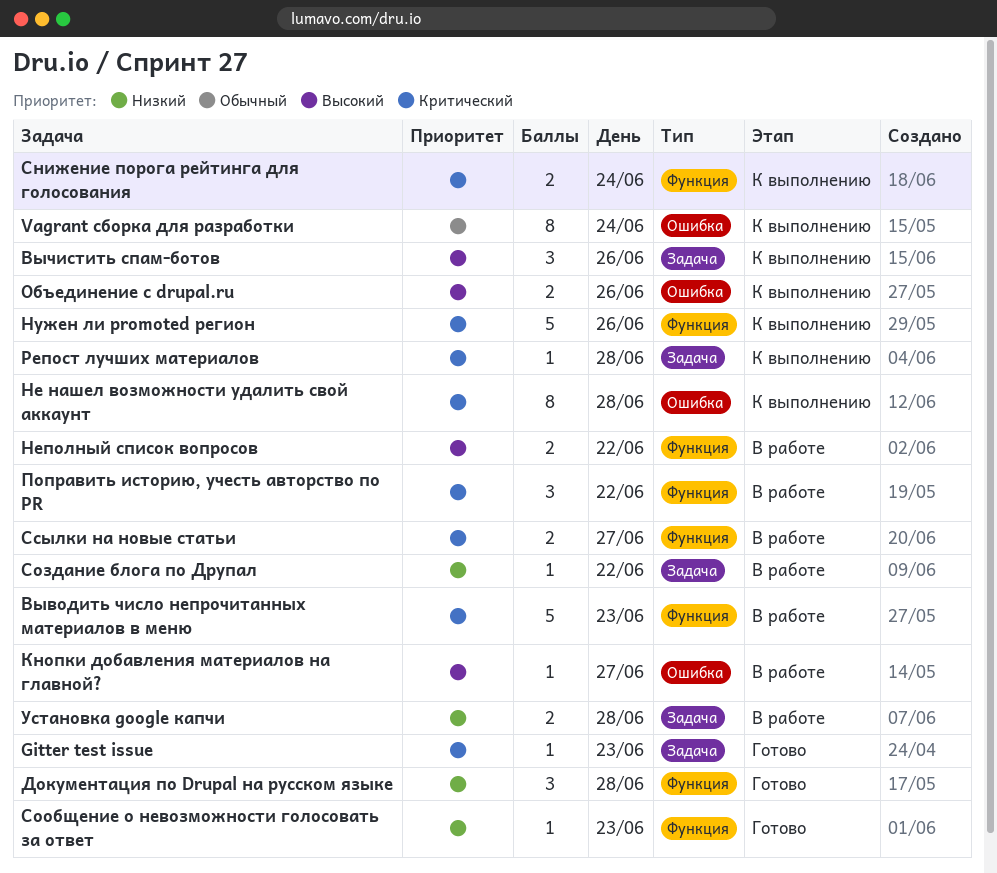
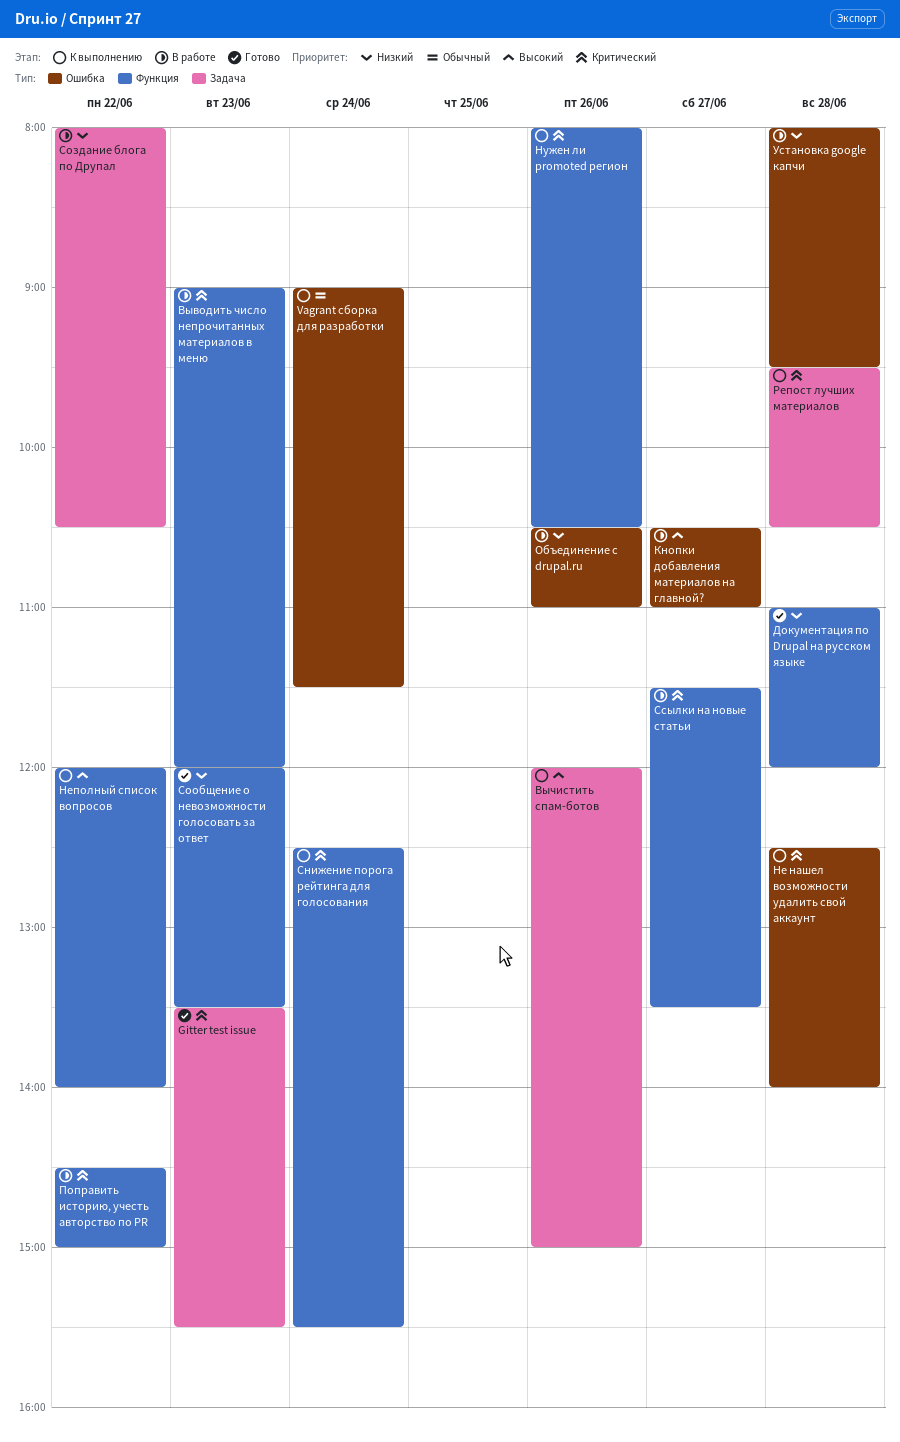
Неполный список вопросов, status: В работе -> К выполнению
Объединение с drupal.ru, status: К выполнению -> В работе
Объединение с drupal.ru, priority: Высокий -> Низкий
Установка google капчи, label: Задача -> Ошибка

